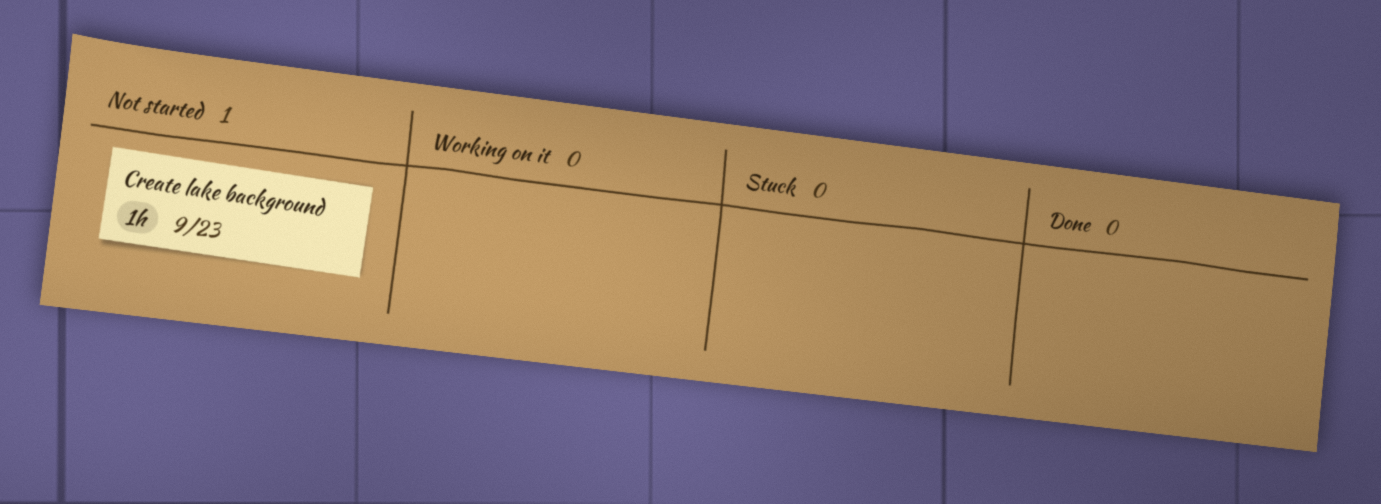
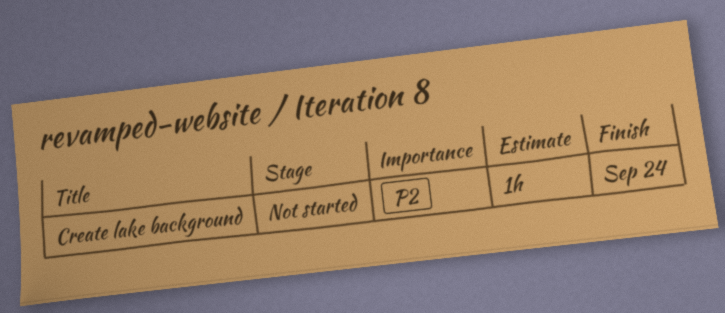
Create lake background, due: Sep 23 -> Sep 24

